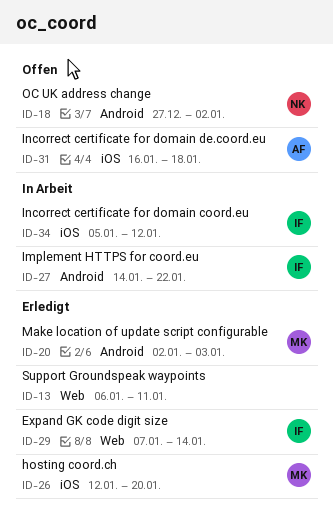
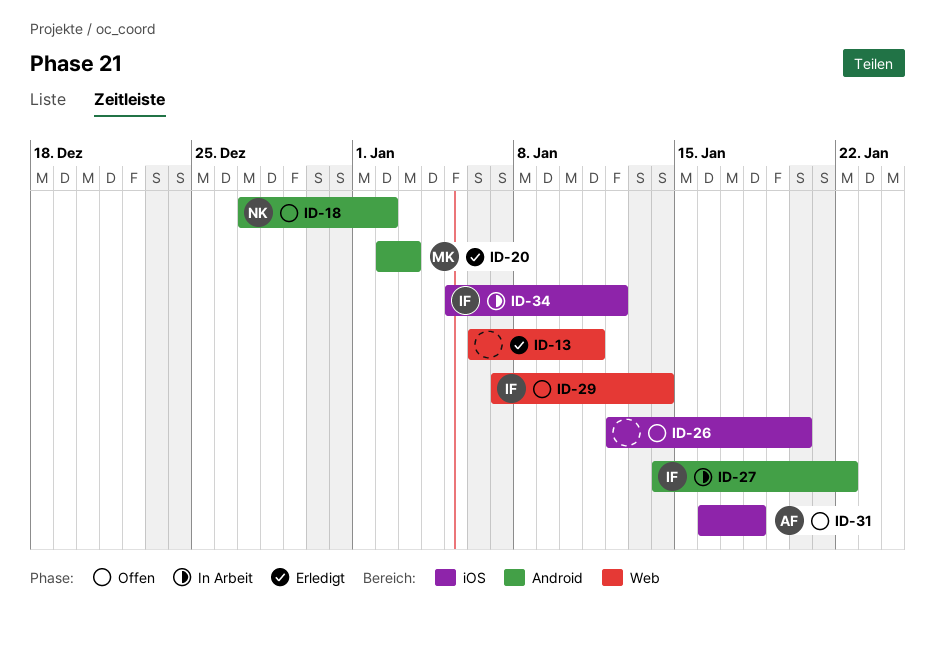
ID-26, status: Erledigt -> Offen
ID-26, owner: MK -> none
ID-29, status: Erledigt -> Offen

